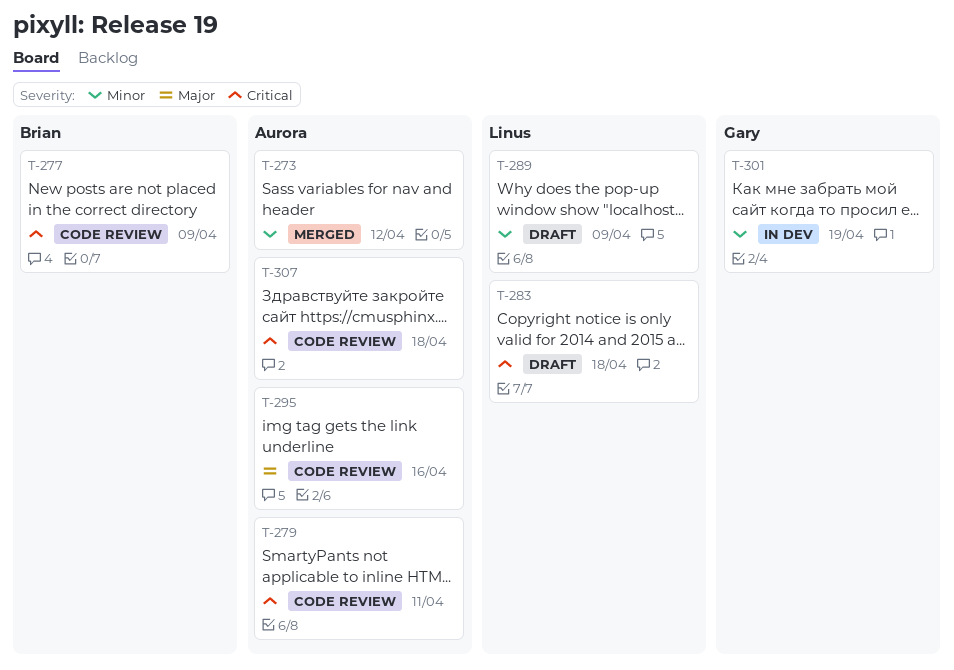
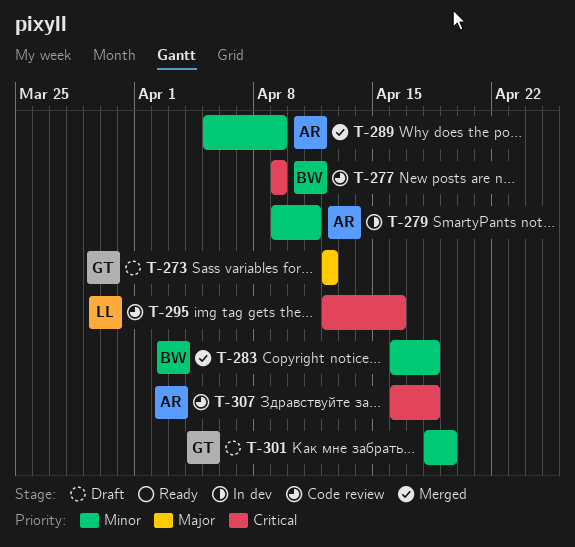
T-273, status: Merged -> Draft
T-273, owner: Aurora -> Gary
T-273, priority: Minor -> Major
T-279, status: Code review -> In dev
T-279, priority: Critical -> Minor
T-283, status: Draft -> Merged
T-283, owner: Linus -> Brian
T-283, priority: Critical -> Minor
T-289, status: Draft -> Merged
T-289, owner: Linus -> Aurora
T-295, owner: Aurora -> Linus
T-295, priority: Major -> Critical
T-301, status: In dev -> Draft

